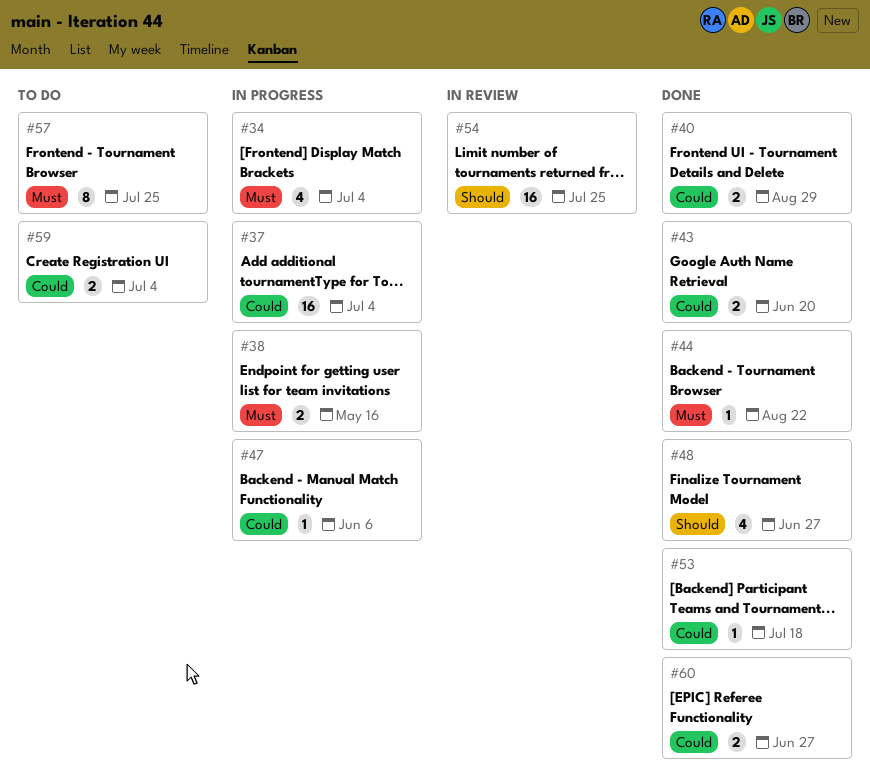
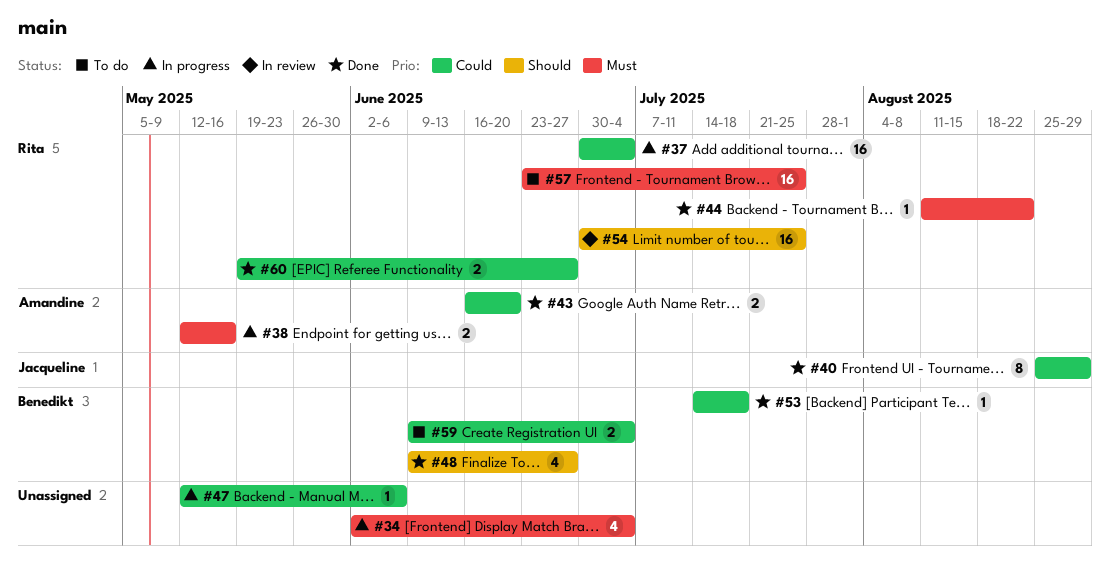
#40, estimate: 2 -> 8
#57, estimate: 8 -> 16

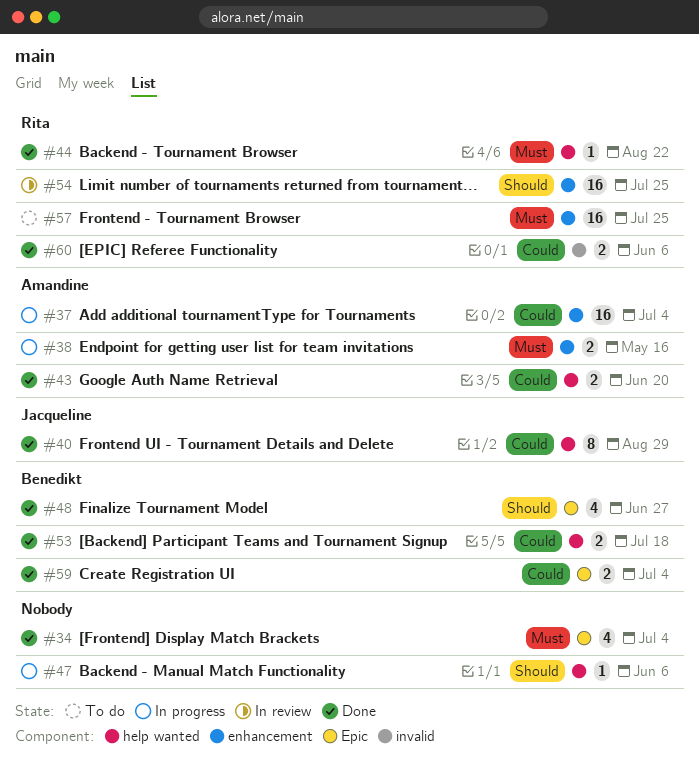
#34, status: In progress -> Done
#37, owner: Rita -> Amandine
#47, priority: Could -> Should
#53, estimate: 1 -> 2
#59, status: To do -> Done
#60, due: Jun 27 -> Jun 6

